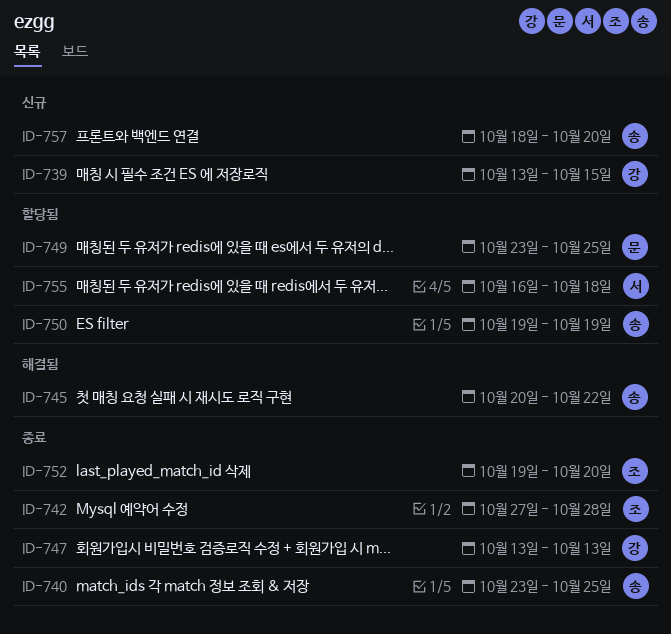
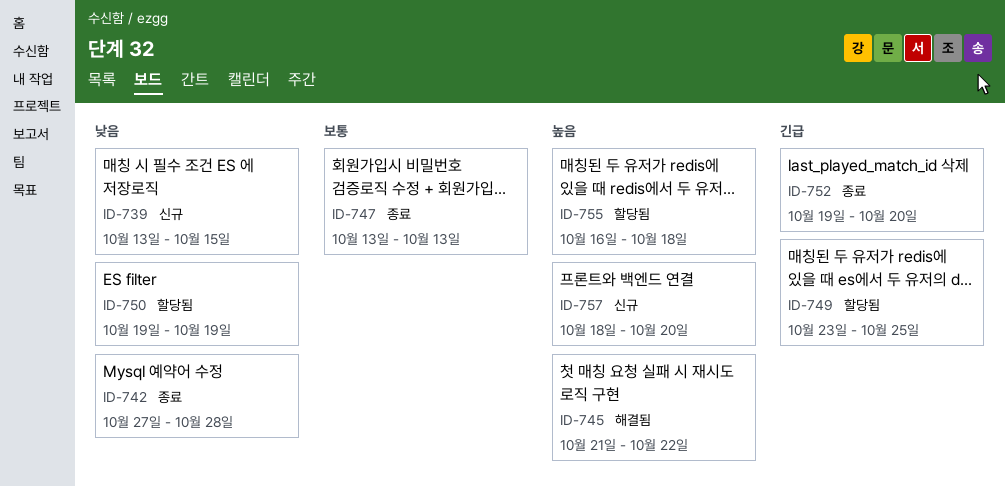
ID-740: present -> none
ID-745, start: Oct 20 -> Oct 21

